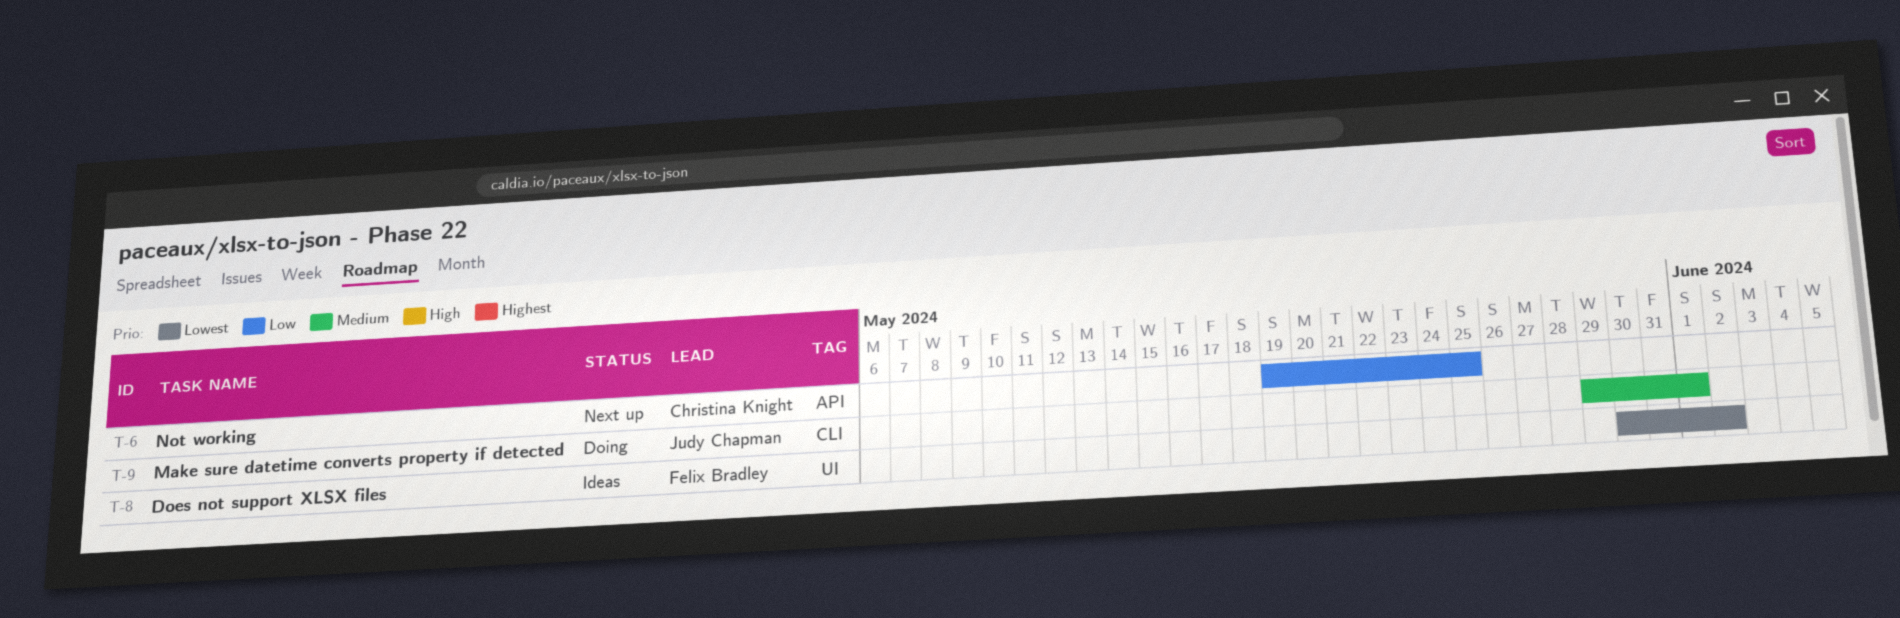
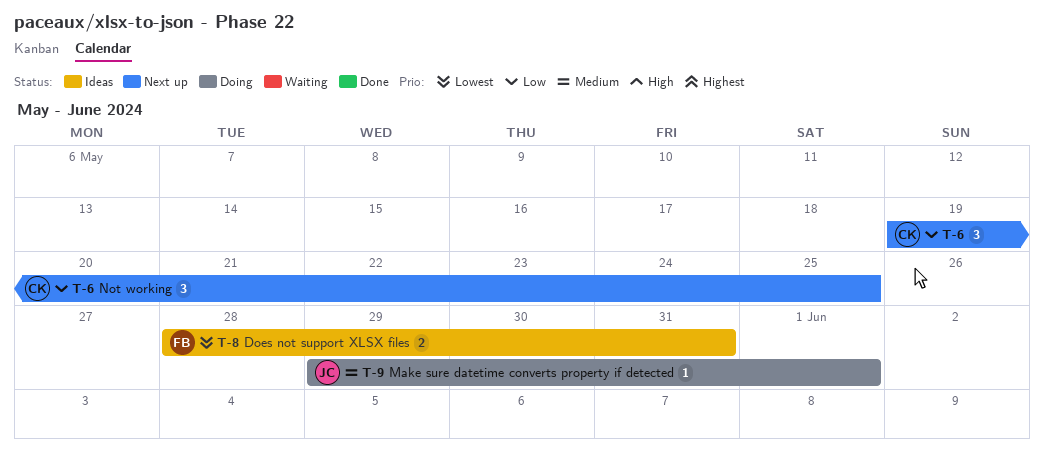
T-8, start: May 30 -> May 28
T-8, due: Jun 2 -> May 31

